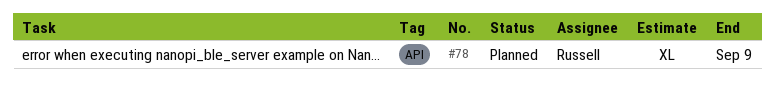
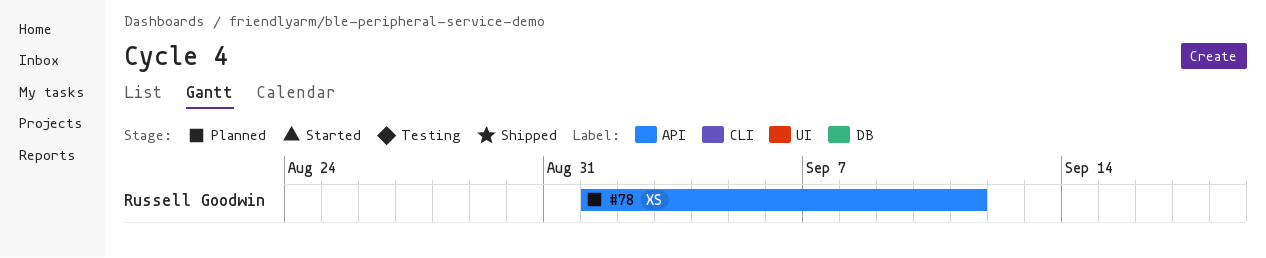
#78, estimate: XL -> XS
#78, due: Sep 9 -> Sep 11

